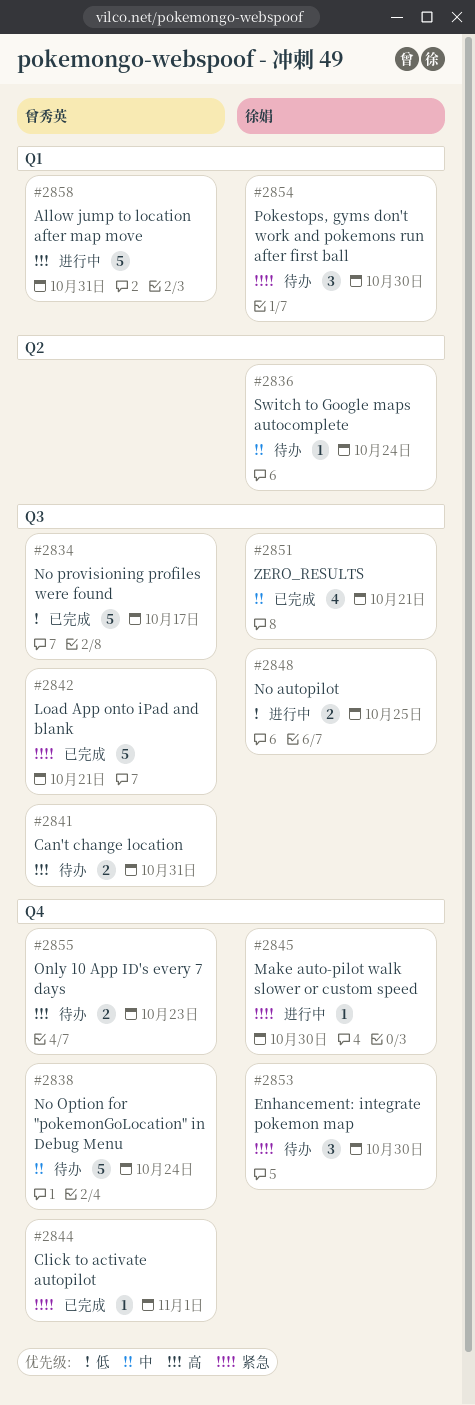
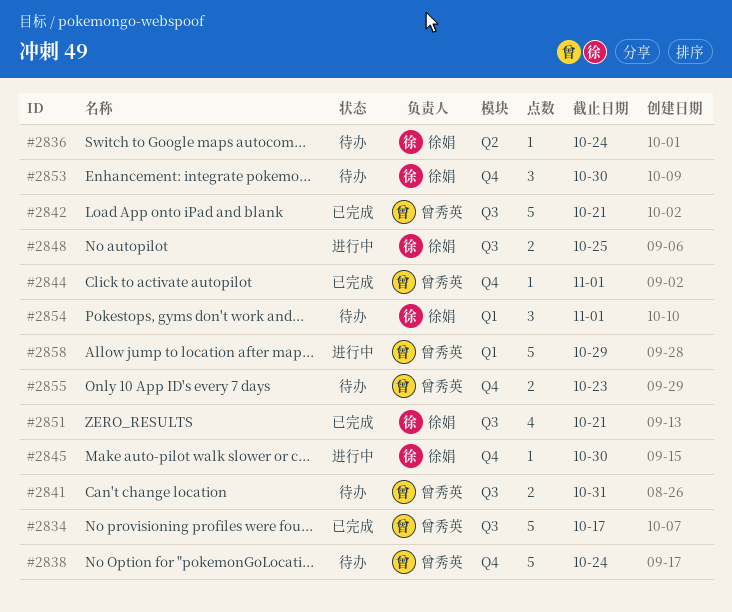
#2854, due: Oct 30 -> Nov 1
#2858, due: Oct 31 -> Oct 29

